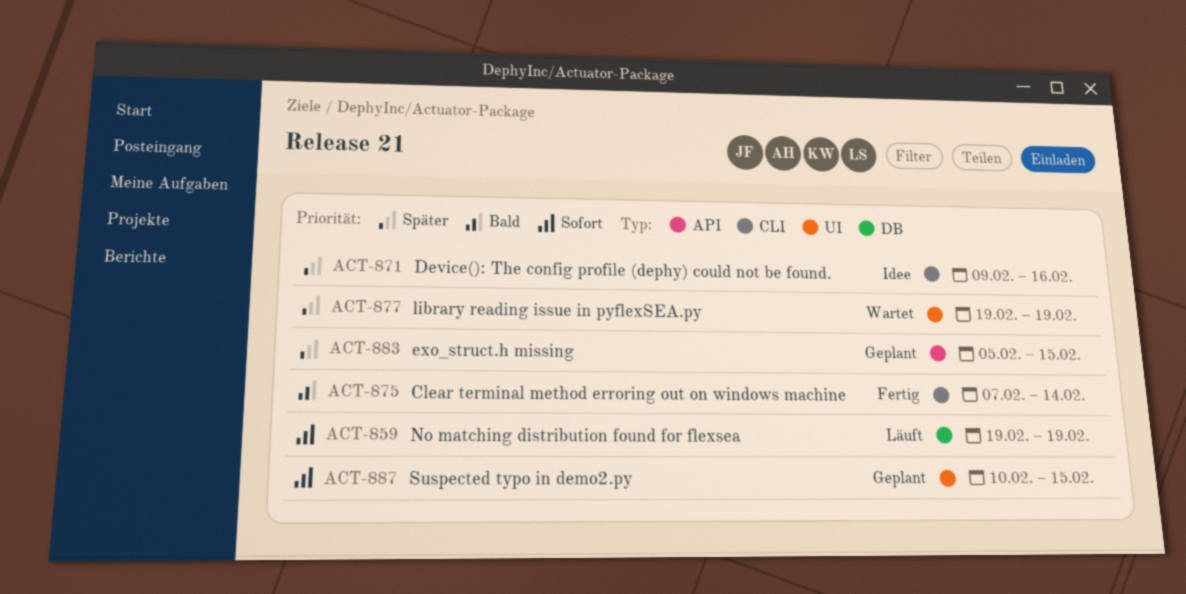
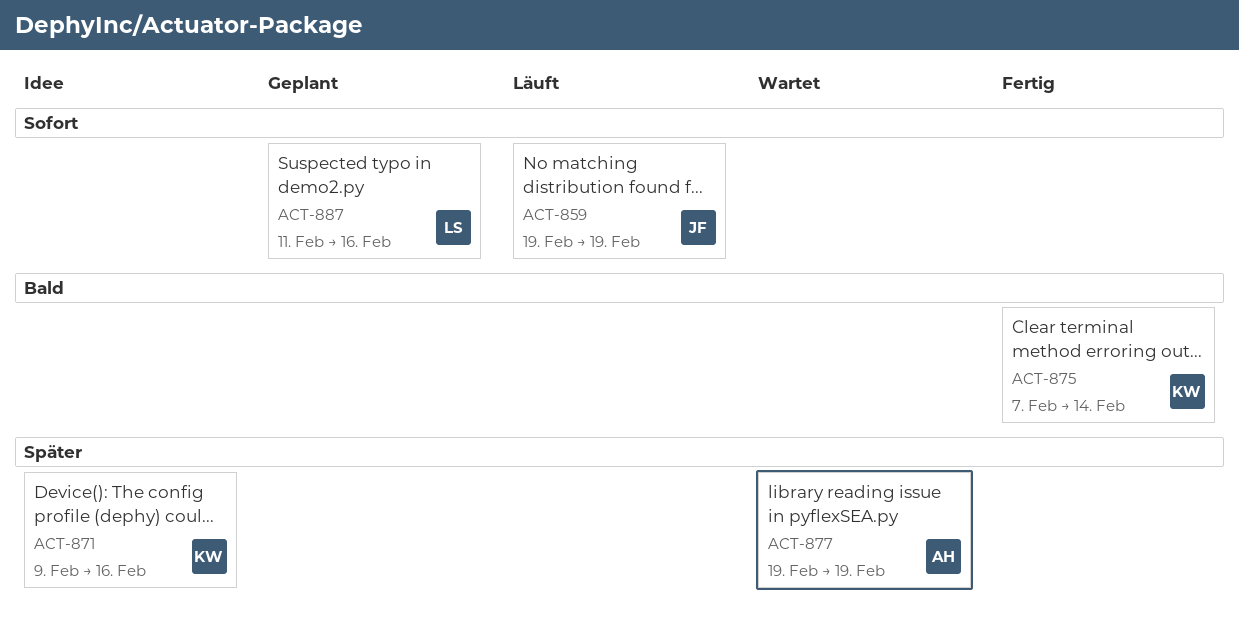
ACT-883: present -> none
ACT-887, start: Feb 10 -> Feb 11
ACT-887, due: Feb 15 -> Feb 16

